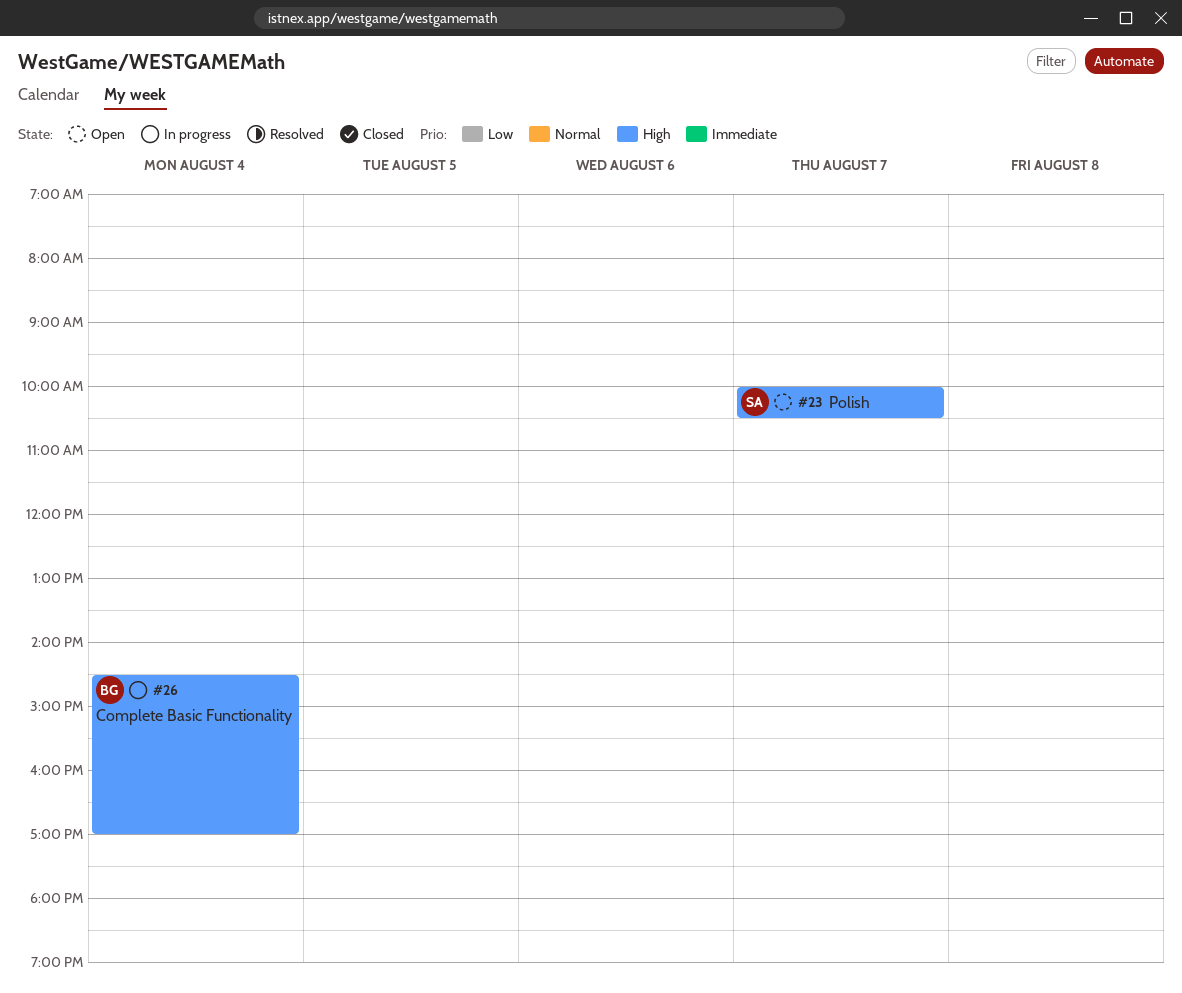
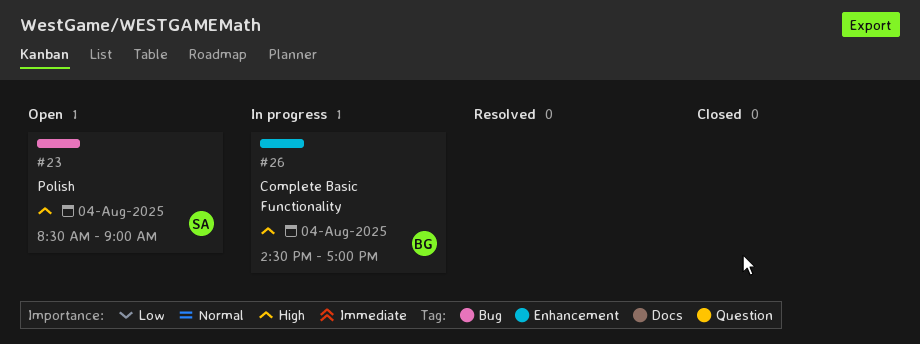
#23, day: Aug 7 -> Aug 4
#23, begins: 10:00 -> 08:30
#23, ends: 10:30 -> 09:00

